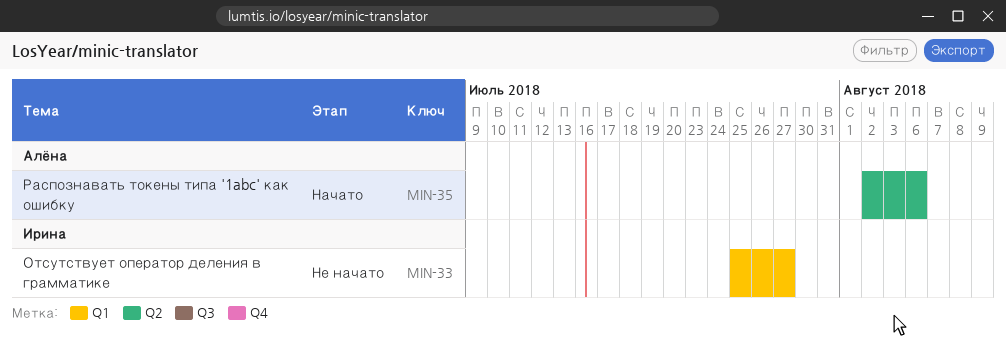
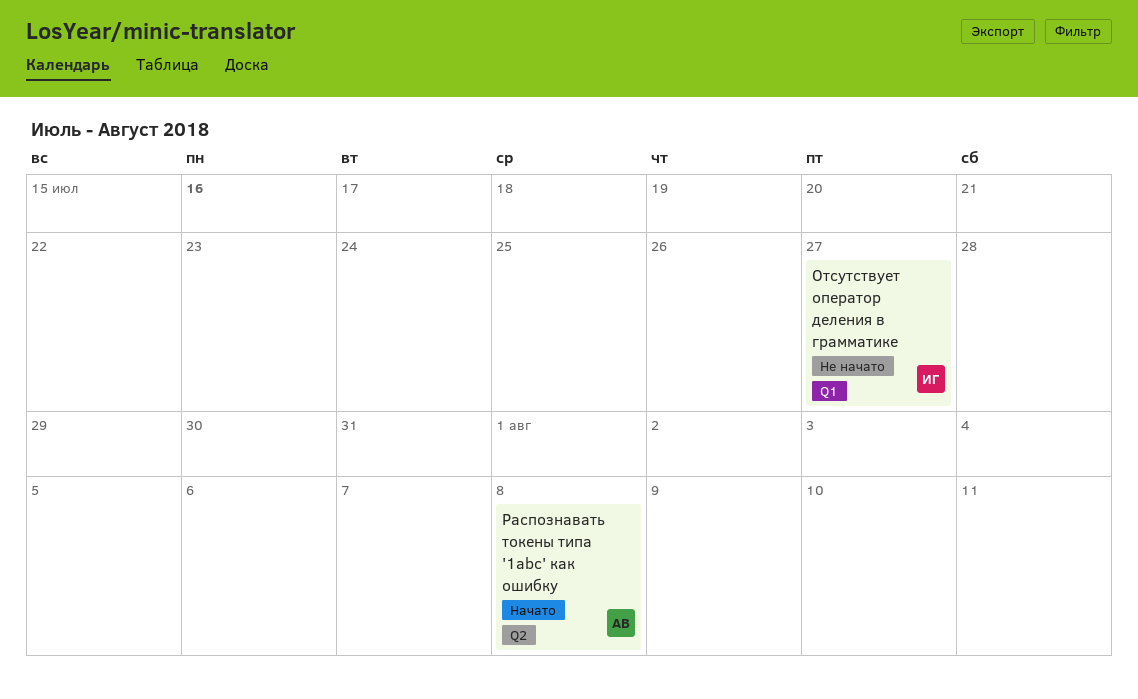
Распознавать токены типа '1abc' как ошибку, due: Aug 6 -> Aug 8

